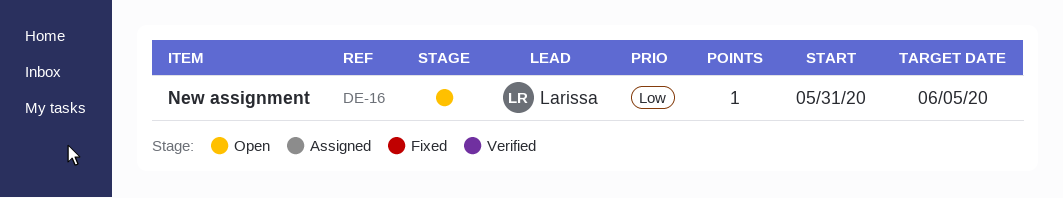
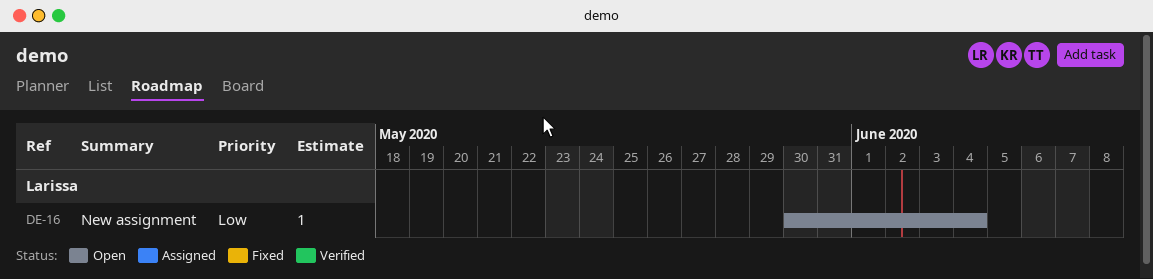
DE-16, start: May 31 -> May 30
DE-16, due: Jun 5 -> Jun 4

